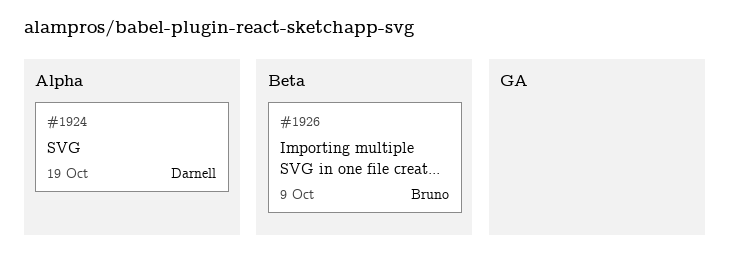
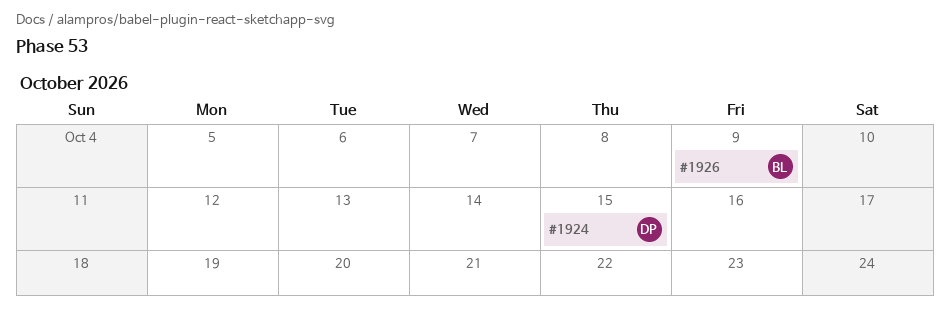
#1924, due: Oct 19 -> Oct 15

